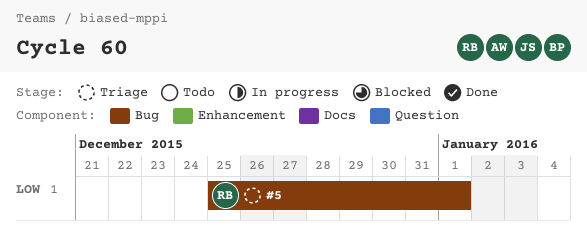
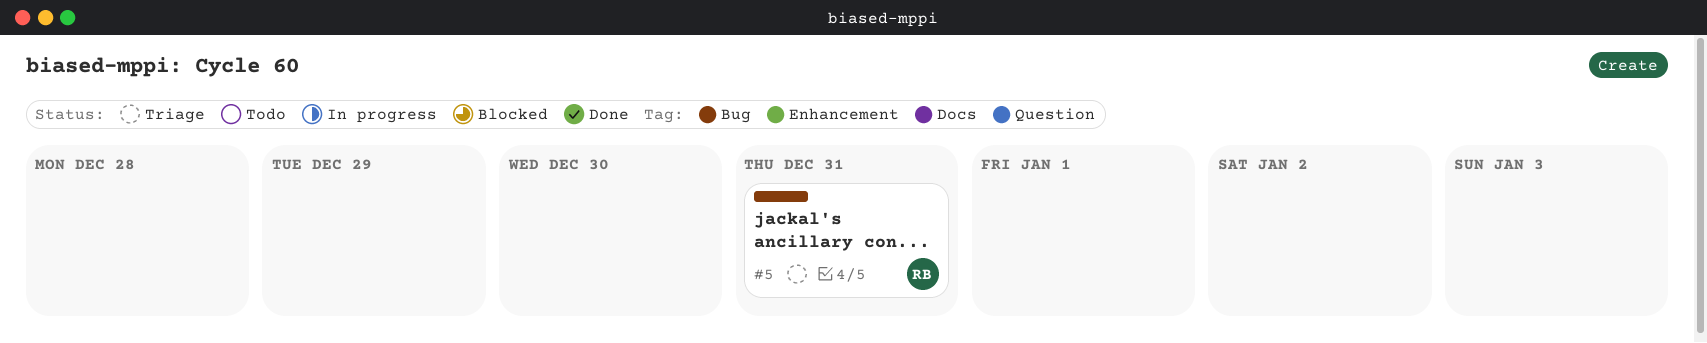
#5, due: Jan 1 -> Dec 31

